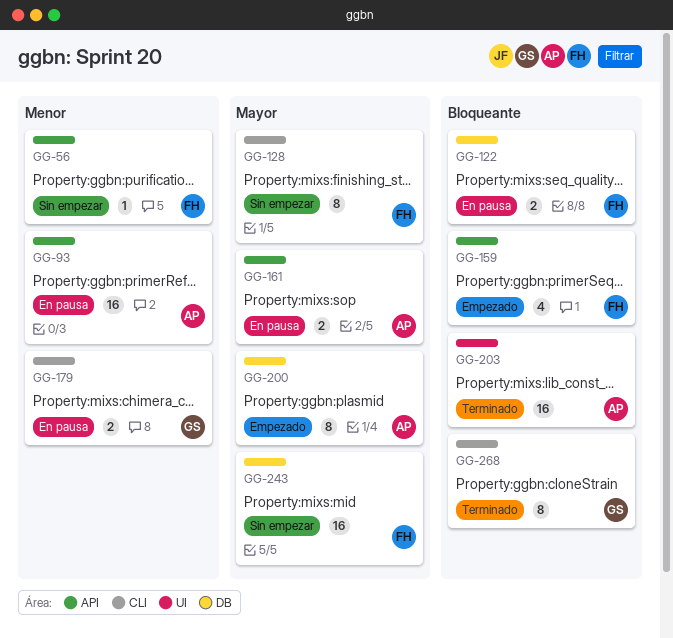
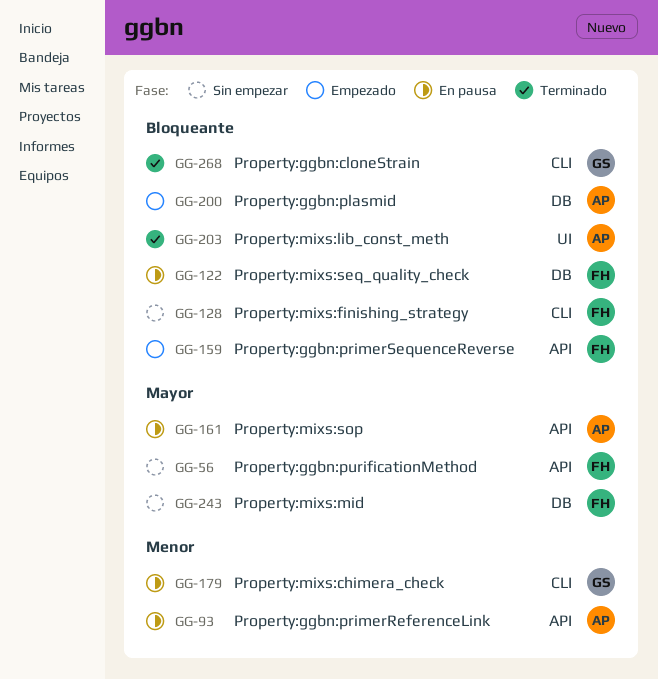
GG-56, priority: Menor -> Mayor
GG-128, priority: Mayor -> Bloqueante
GG-200, priority: Mayor -> Bloqueante

